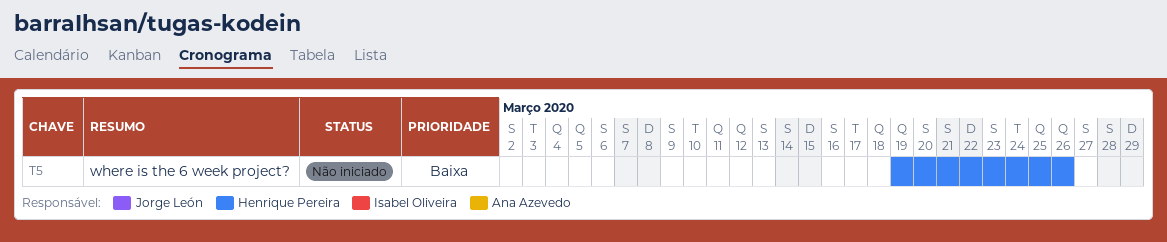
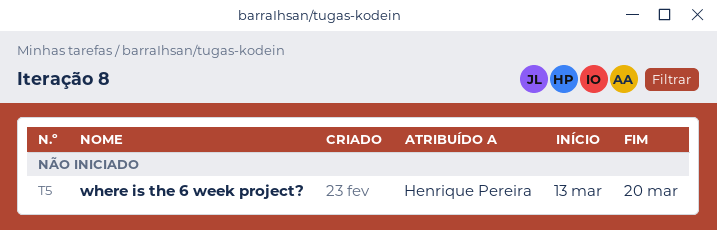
T5, start: Mar 19 -> Mar 13
T5, due: Mar 26 -> Mar 20

